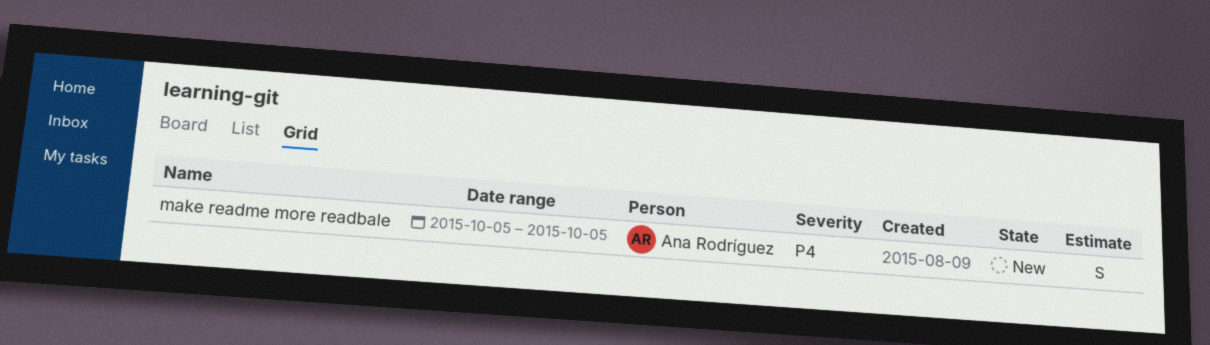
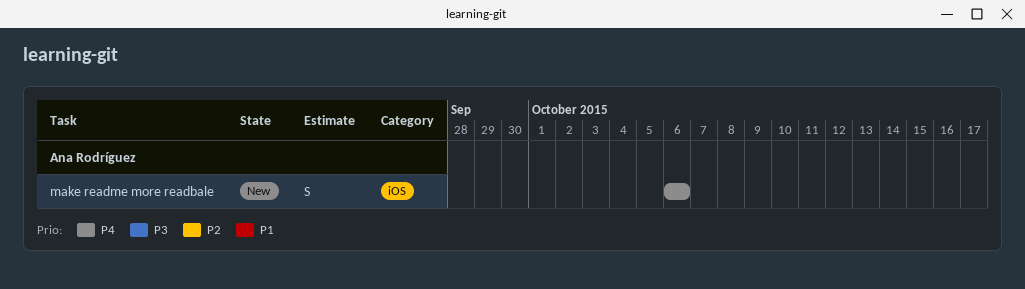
make readme more readbale, start: Oct 5 -> Oct 6
make readme more readbale, due: Oct 5 -> Oct 6

